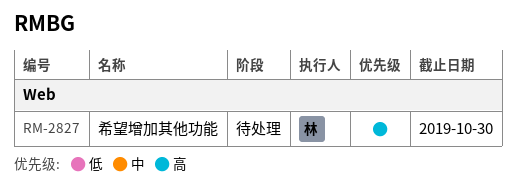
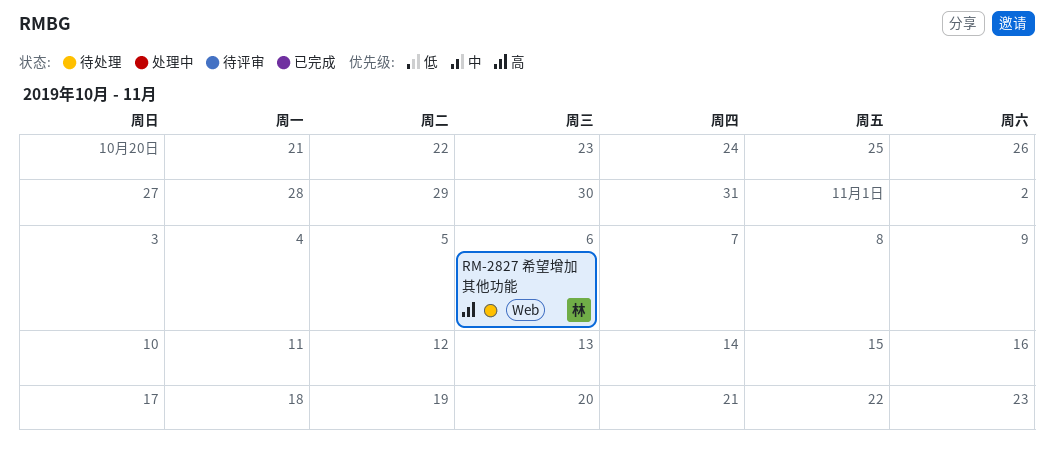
RM-2827, due: Oct 30 -> Nov 6

